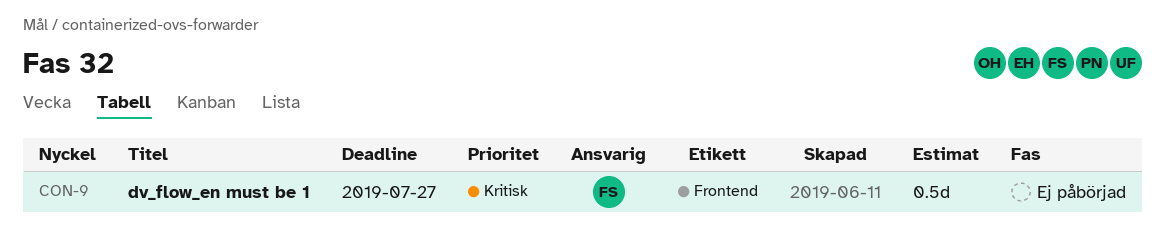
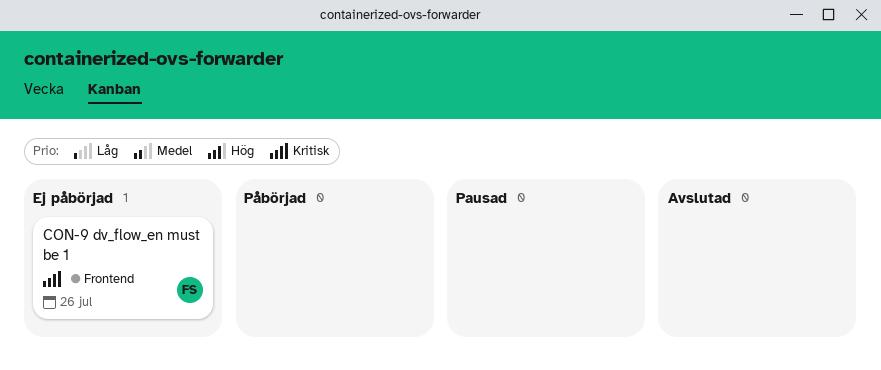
CON-9, due: Jul 27 -> Jul 26

